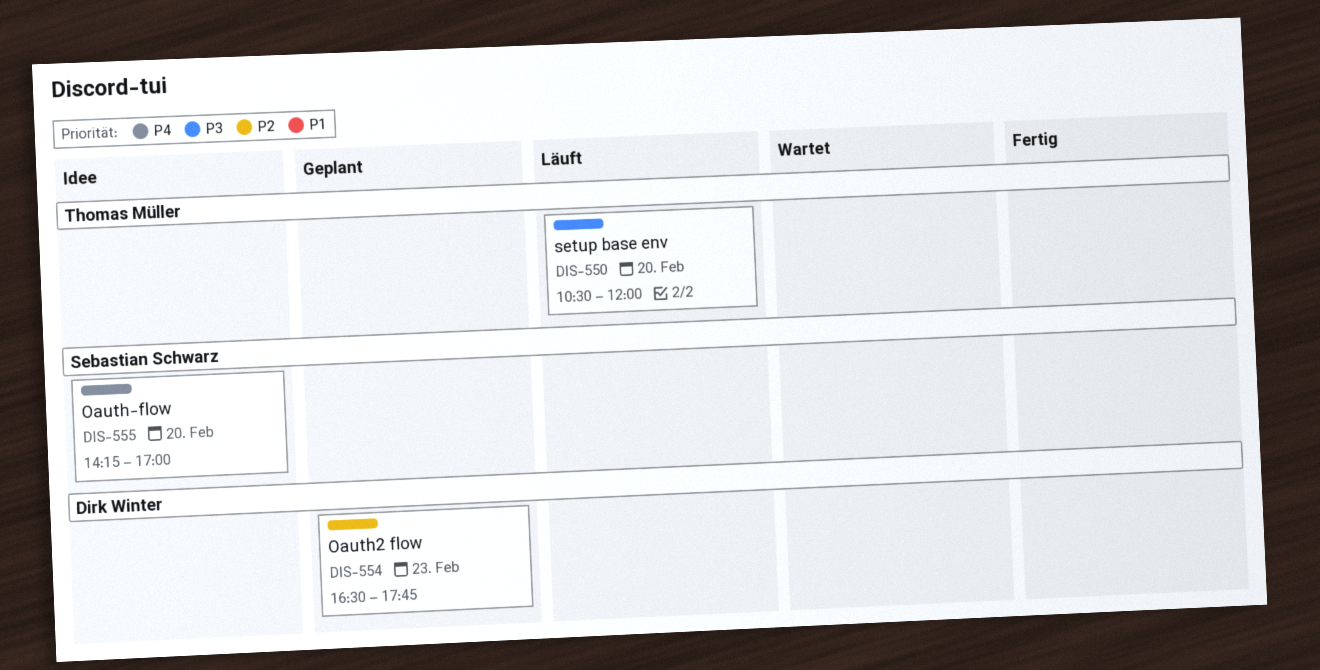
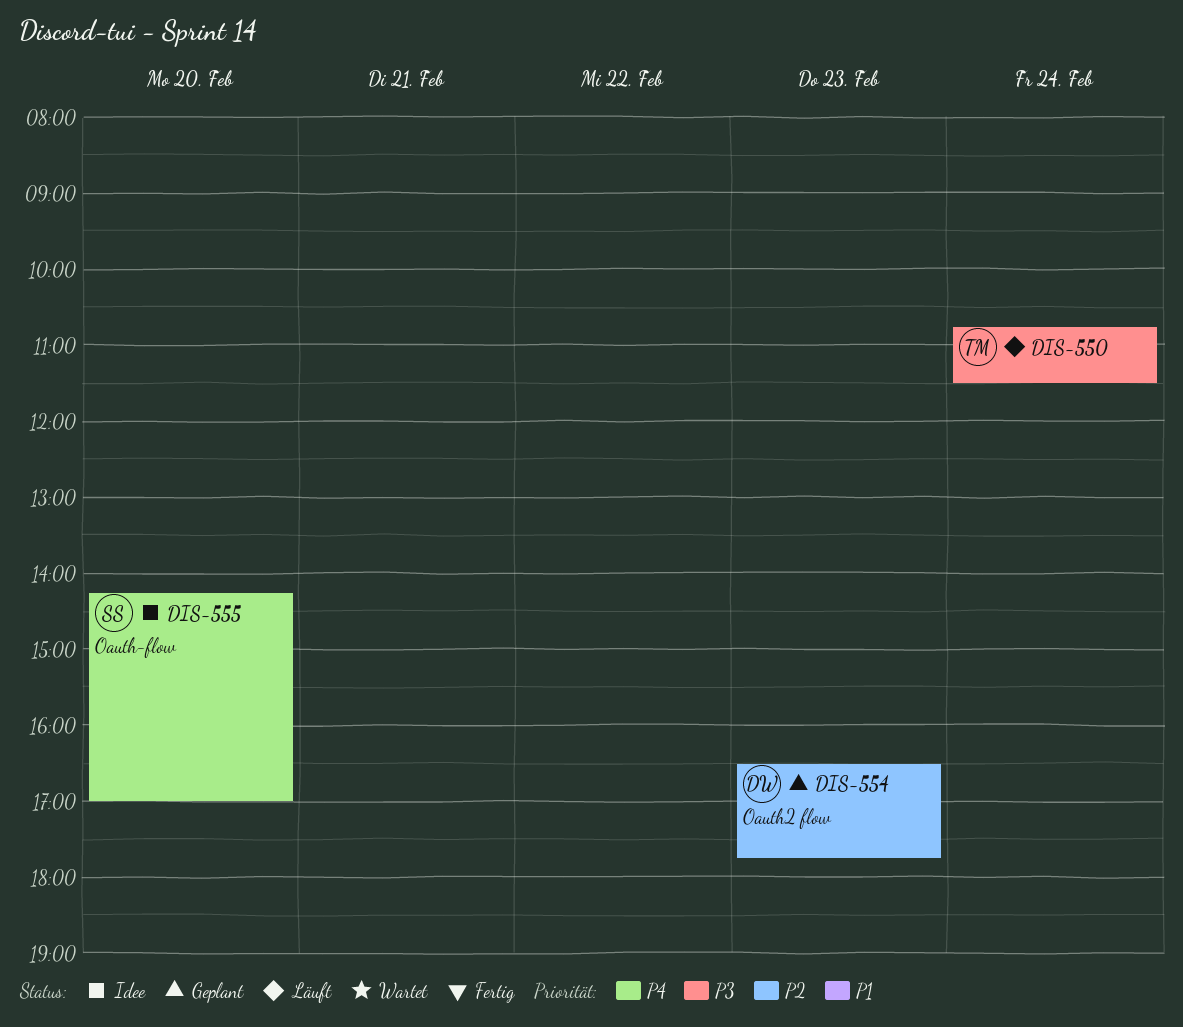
DIS-550, day: Feb 20 -> Feb 24
DIS-550, begins: 10:30 -> 10:45
DIS-550, ends: 12:00 -> 11:30

